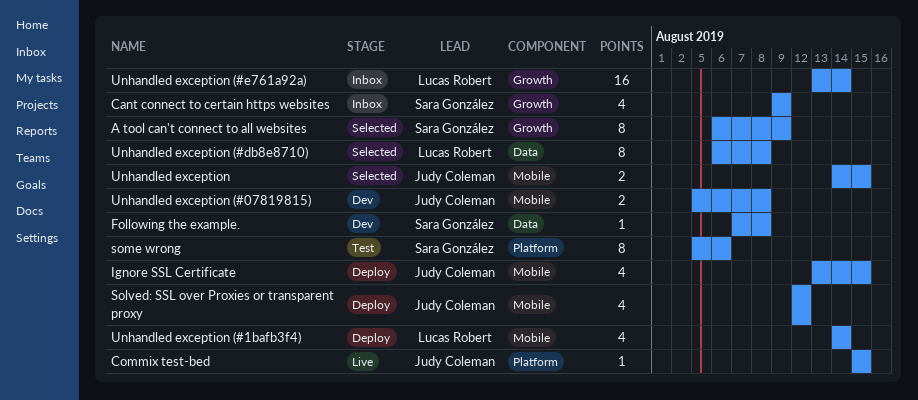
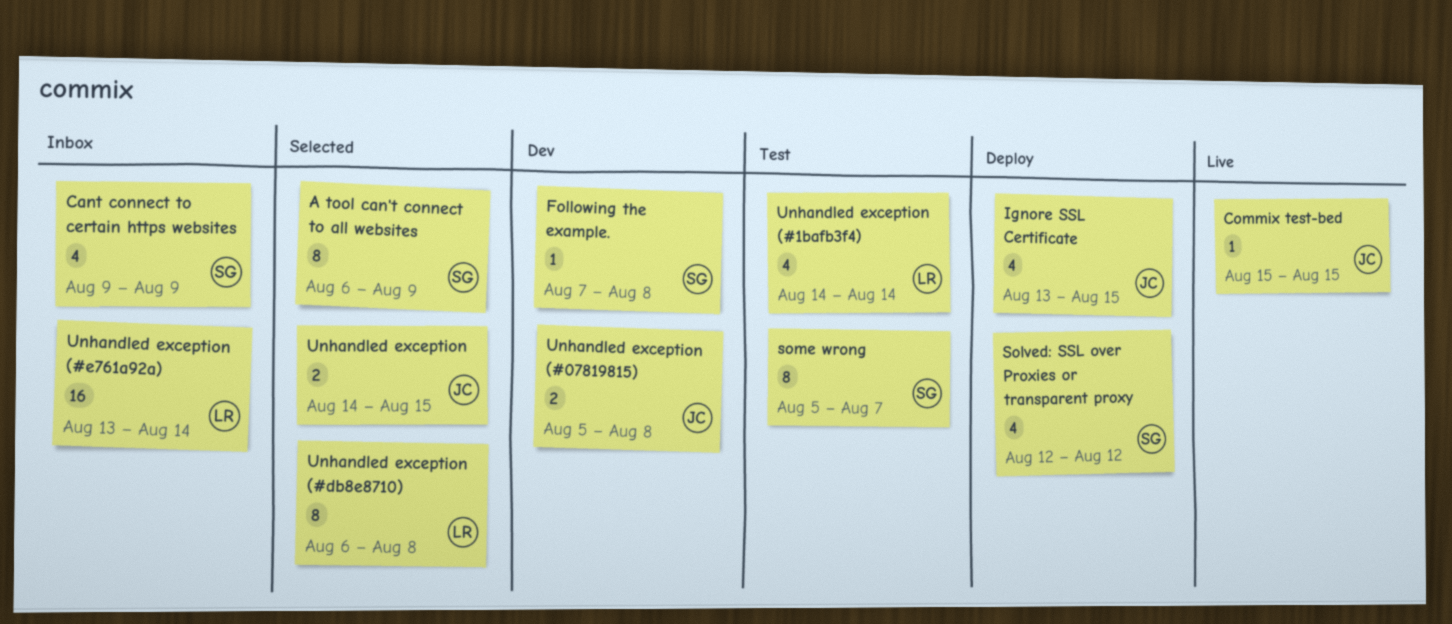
Solved: SSL over Proxies or transparent proxy, owner: Judy Coleman -> Sara González
some wrong, due: Aug 6 -> Aug 7
Unhandled exception (#1bafb3f4), status: Deploy -> Test

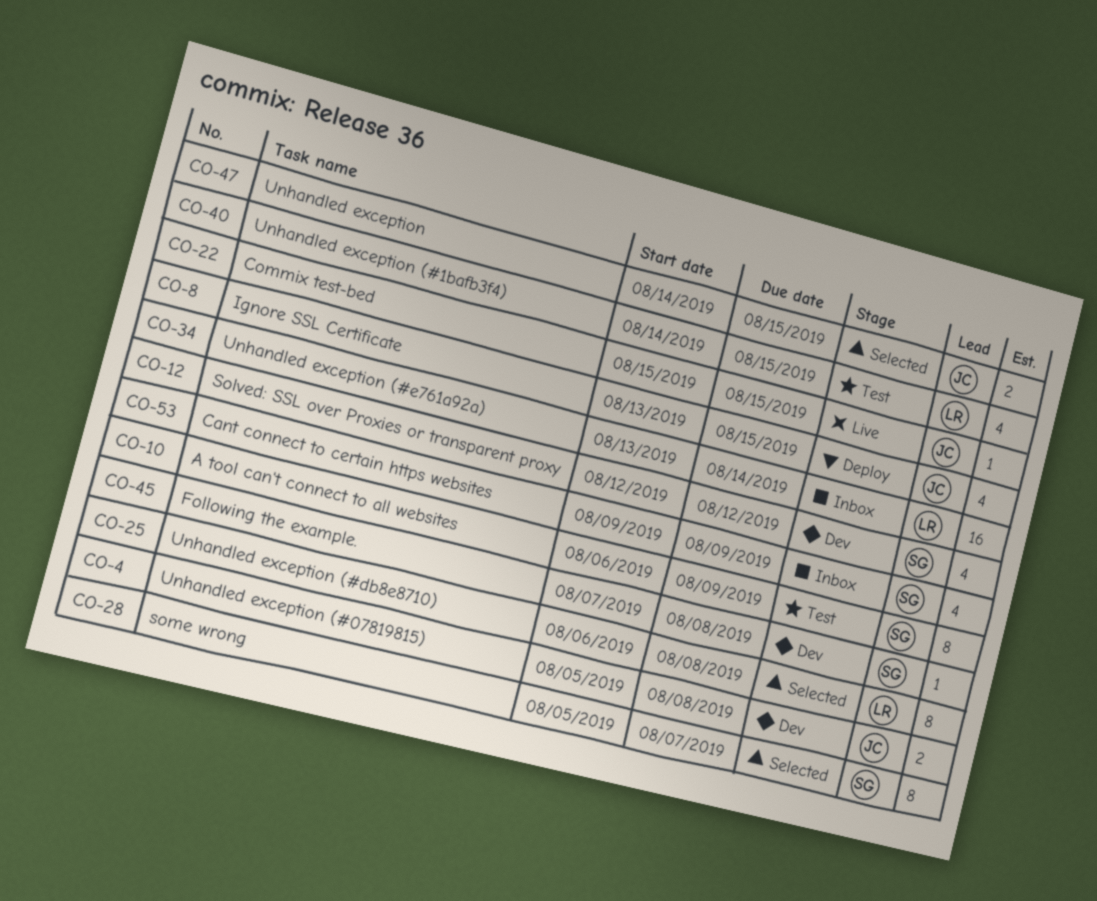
A tool can't connect to all websites, status: Selected -> Test
Solved: SSL over Proxies or transparent proxy, status: Deploy -> Dev
some wrong, status: Test -> Selected
Unhandled exception (#1bafb3f4), due: Aug 14 -> Aug 15

